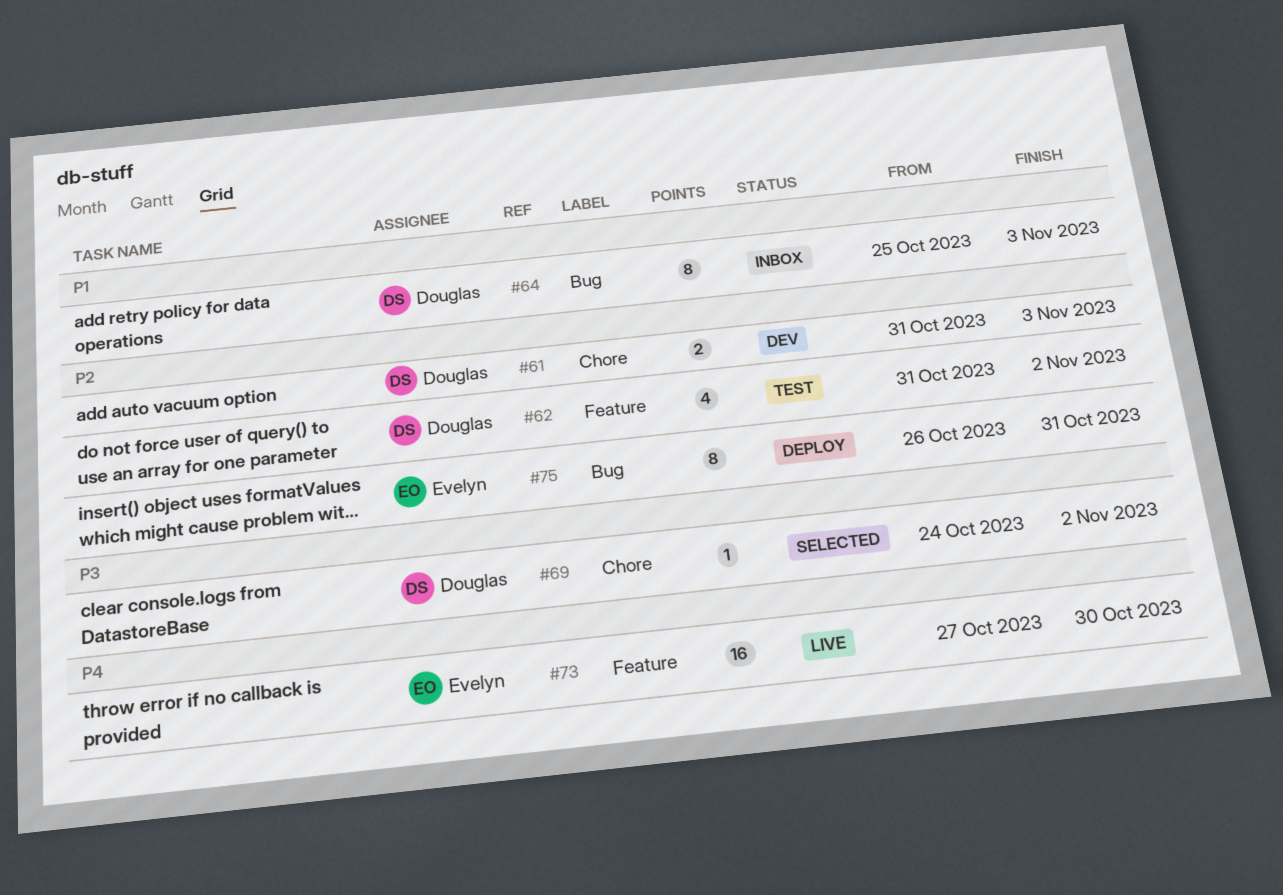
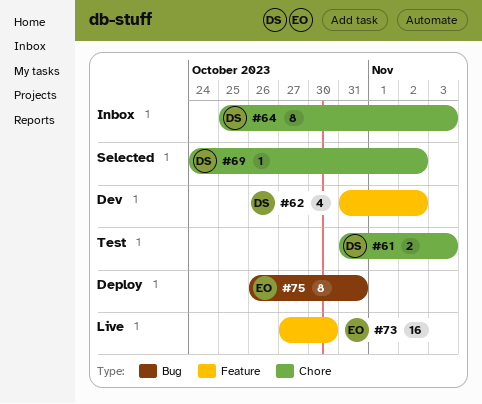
#61, status: Dev -> Test
#62, status: Test -> Dev
#64, label: Bug -> Chore

